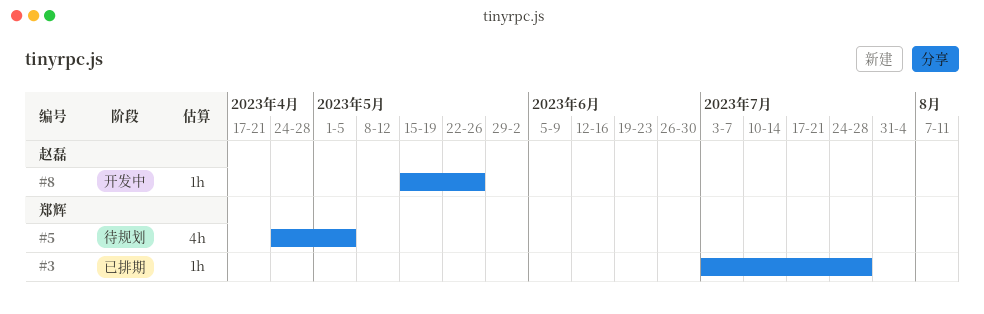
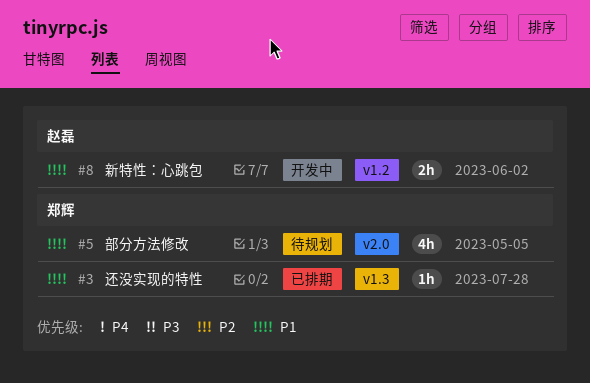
#8, estimate: 1h -> 2h
#8, due: May 26 -> Jun 2

